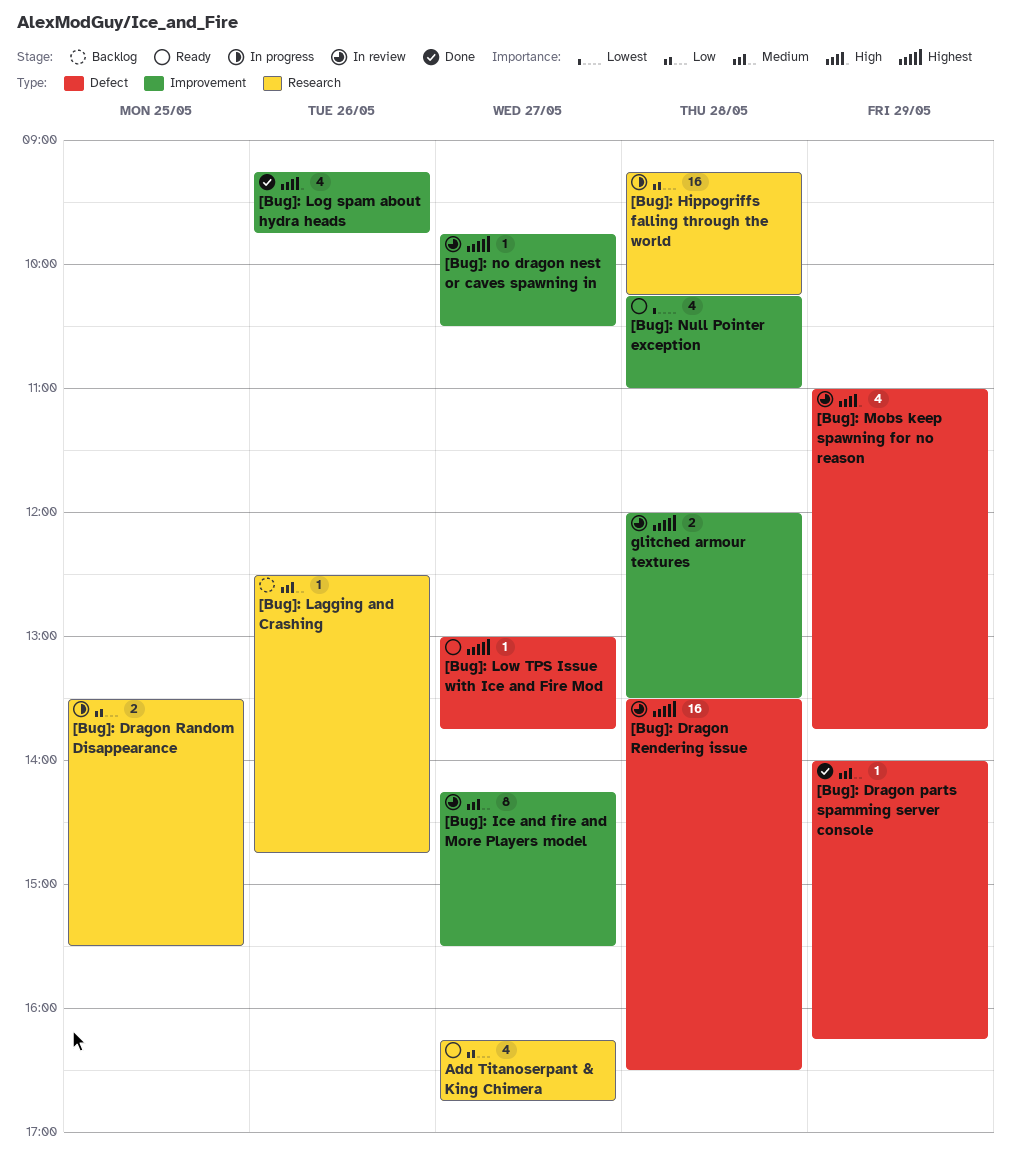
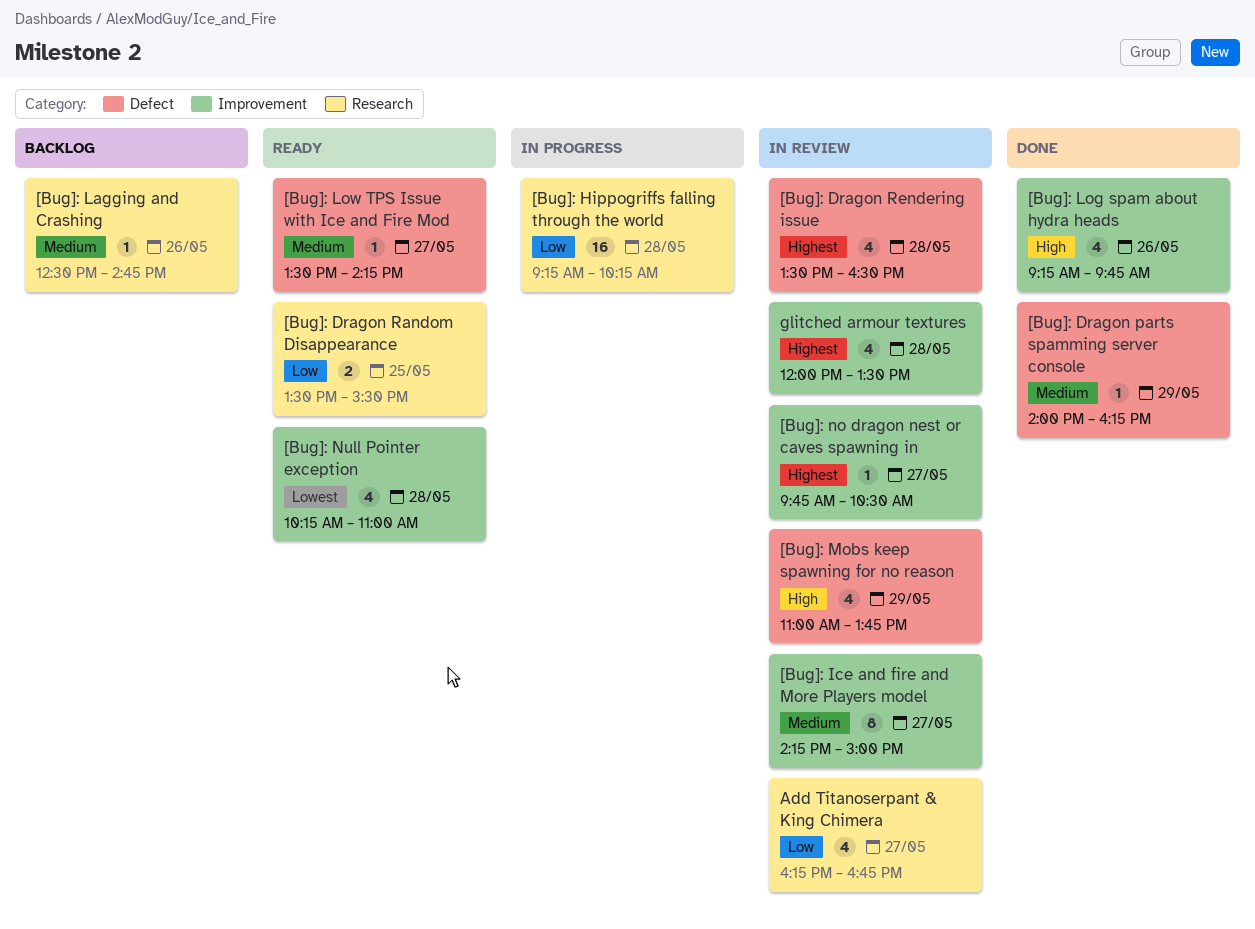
[Bug]: Dragon Random Disappearance, status: In progress -> Ready
[Bug]: Dragon Rendering issue, estimate: 16 -> 4
[Bug]: Ice and fire and More Players model, ends: 15:30 -> 15:00
[Bug]: Low TPS Issue with Ice and Fire Mod, priority: Highest -> Medium
[Bug]: Low TPS Issue with Ice and Fire Mod, begins: 13:00 -> 13:30
[Bug]: Low TPS Issue with Ice and Fire Mod, ends: 13:45 -> 14:15
Add Titanoserpant & King Chimera, status: Ready -> In review
glitched armour textures, estimate: 2 -> 4

